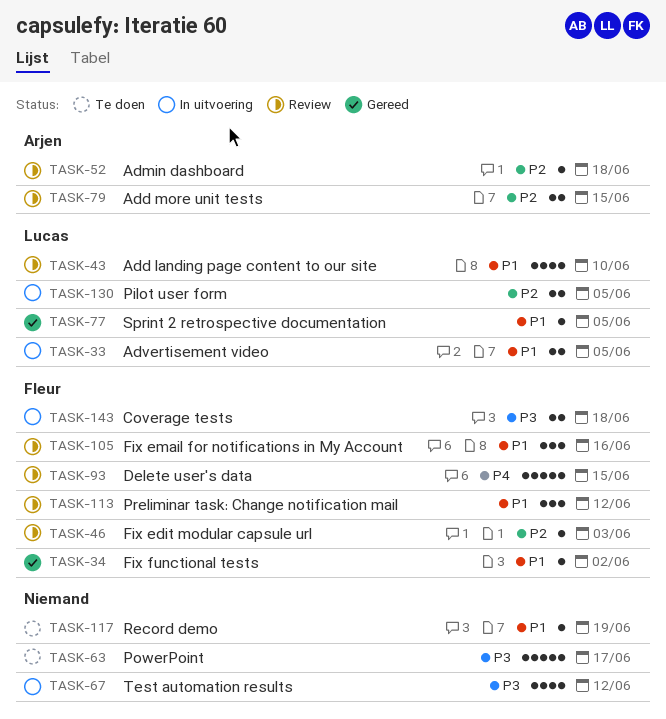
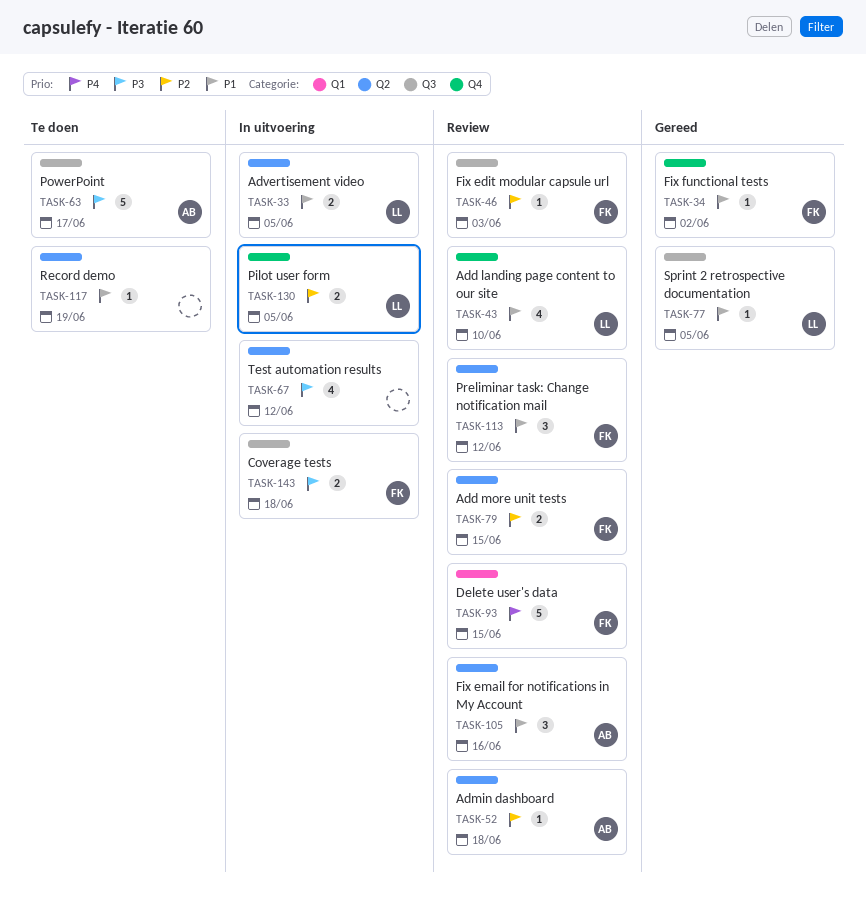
TASK-63, owner: none -> Arjen
TASK-79, owner: Arjen -> Fleur
TASK-105, owner: Fleur -> Arjen

